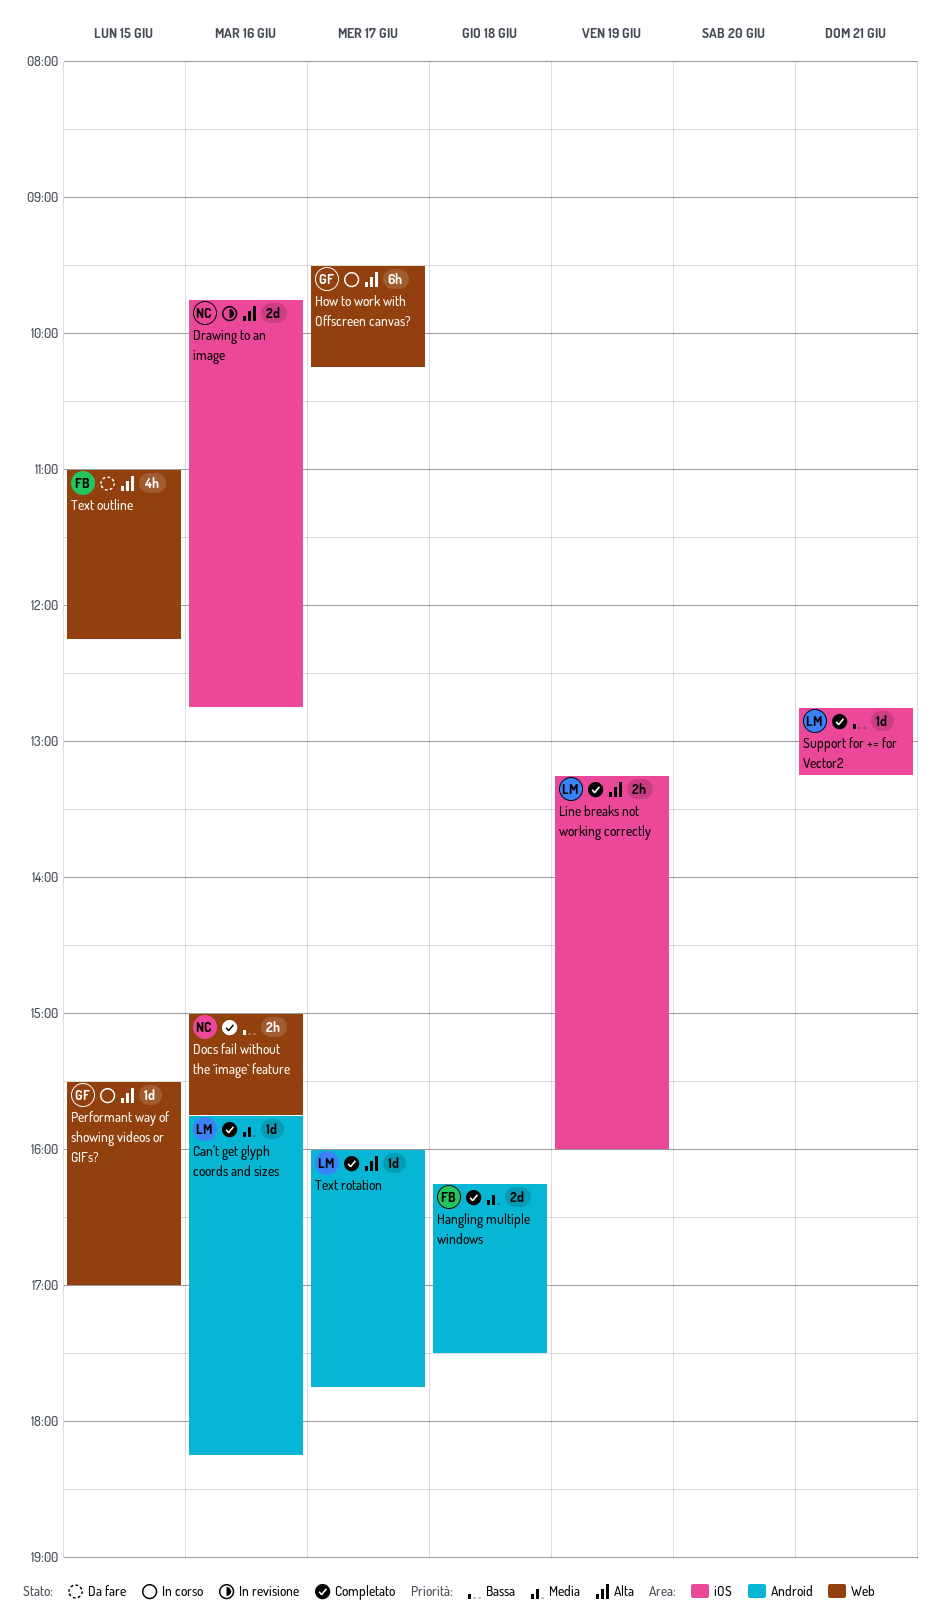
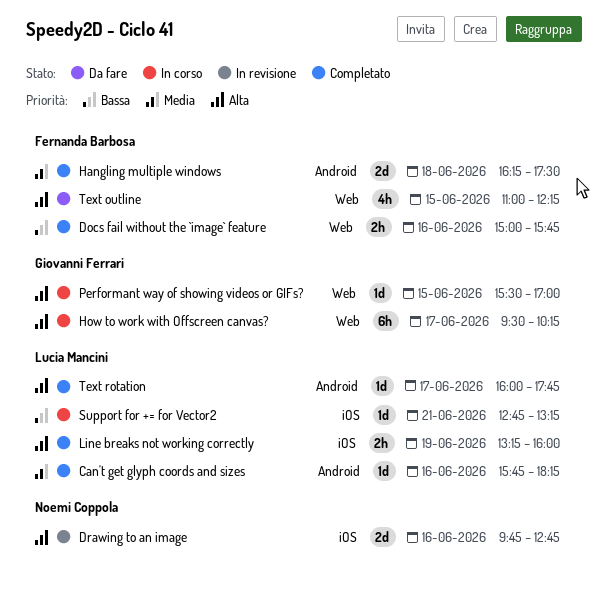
Docs fail without the `image` feature, owner: Noemi Coppola -> Fernanda Barbosa
Support for += for Vector2, status: Completato -> In corso

